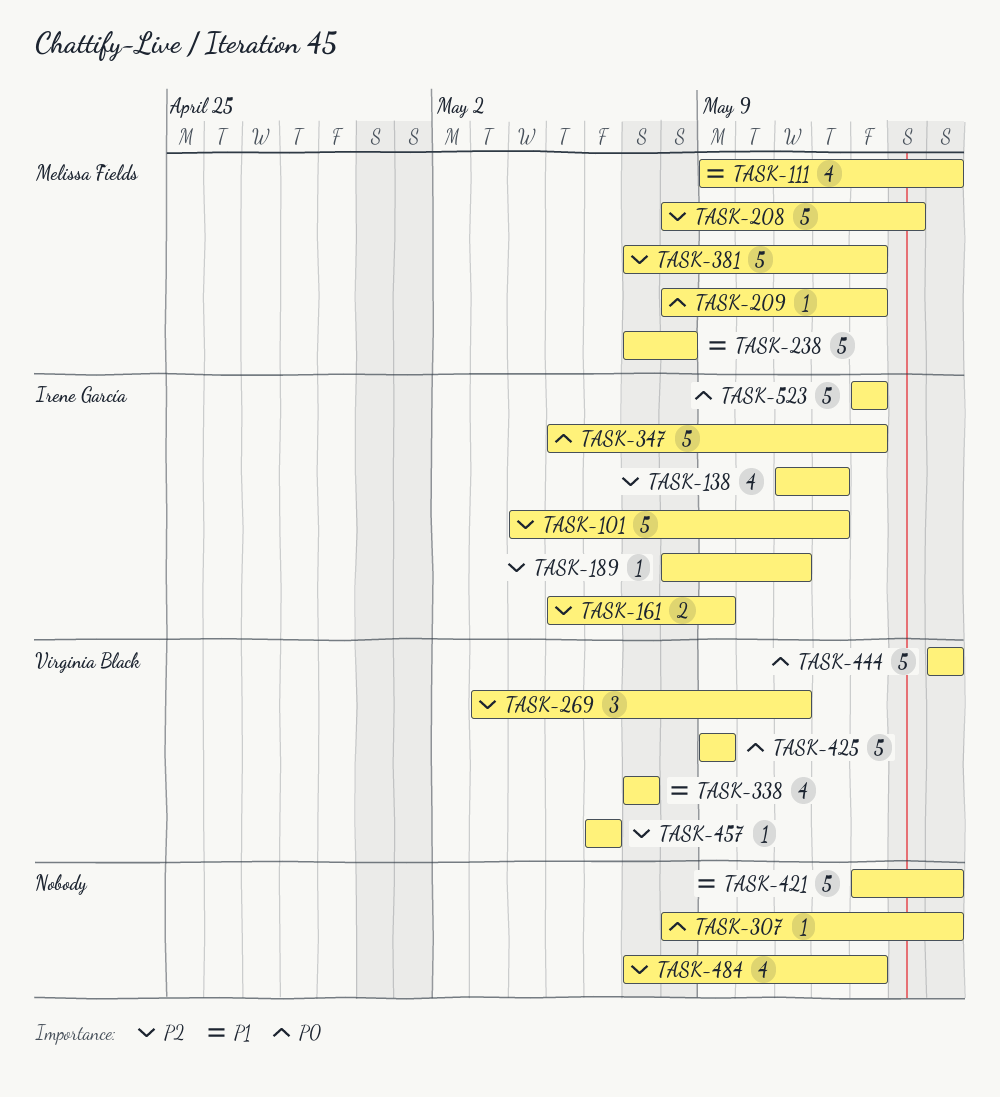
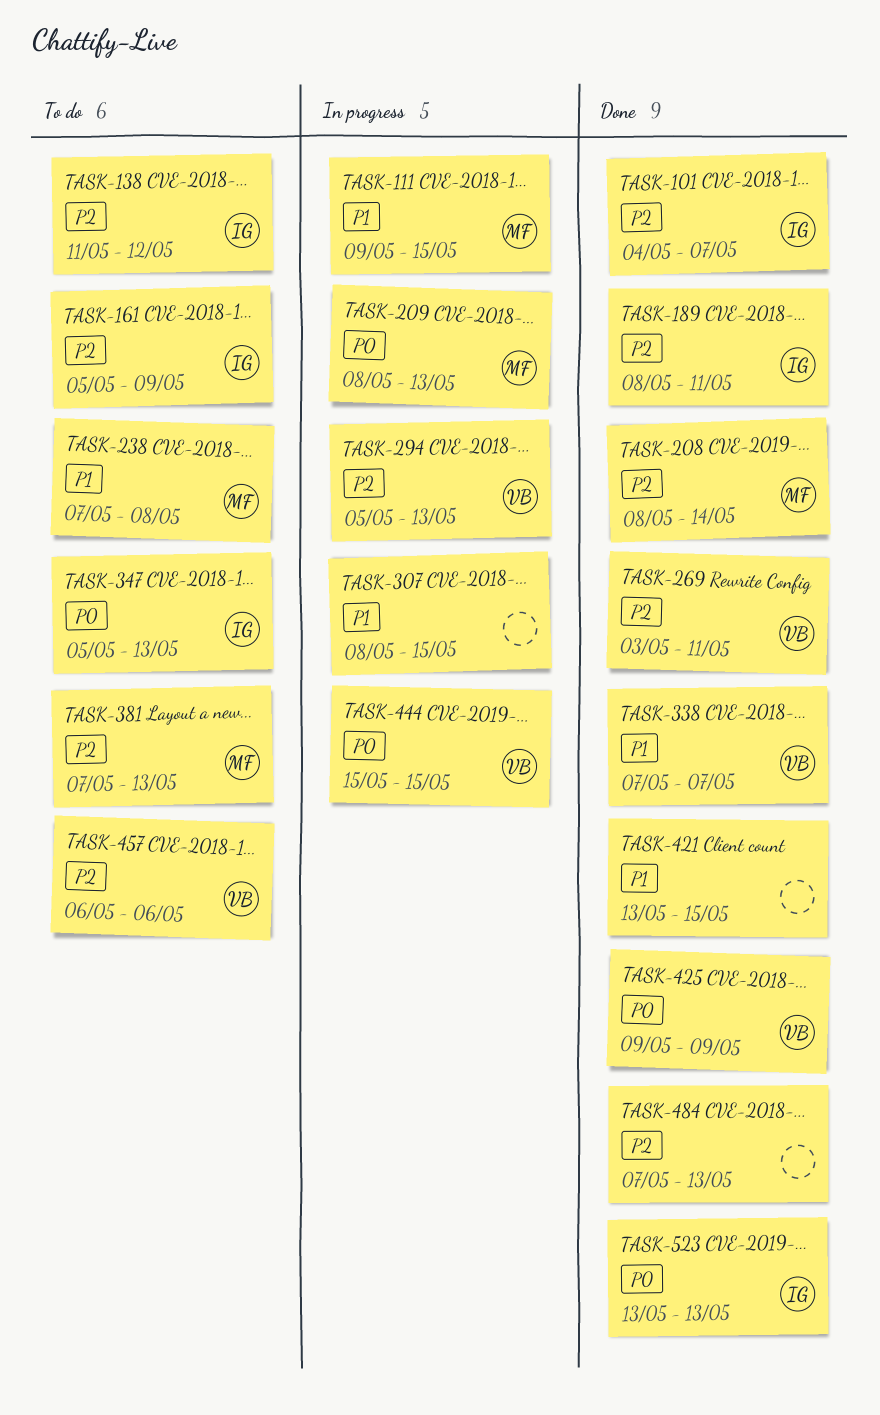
TASK-101, due: May 12 -> May 7
TASK-294: none -> present
TASK-307, priority: P0 -> P1

